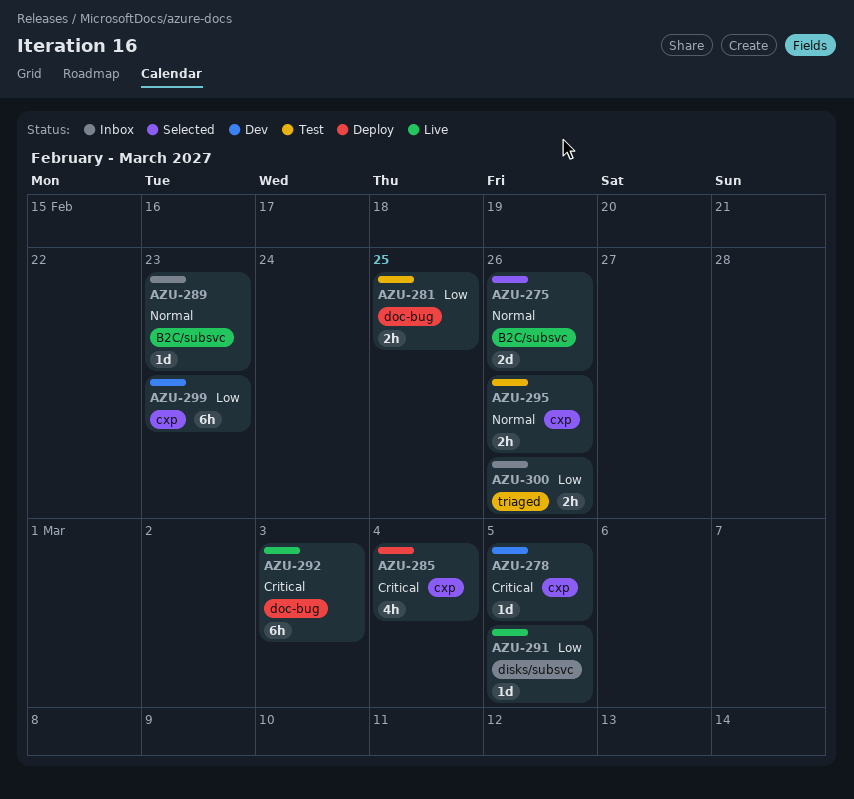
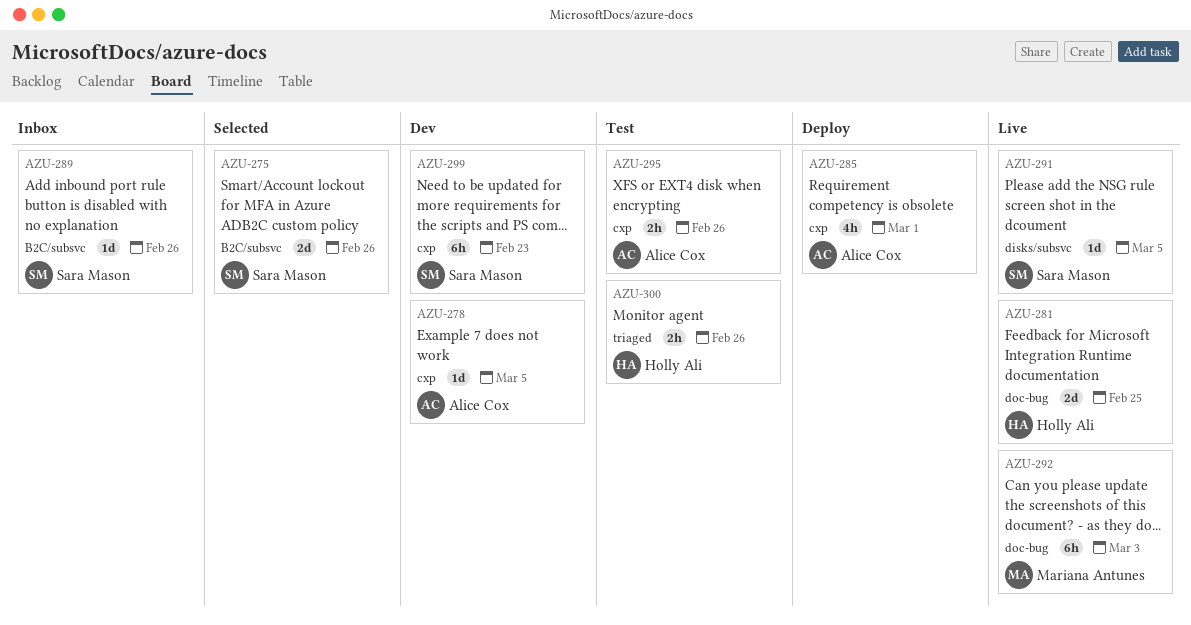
AZU-281, status: Test -> Live
AZU-281, estimate: 2h -> 2d
AZU-285, due: Mar 4 -> Mar 1
AZU-289, due: Feb 23 -> Feb 26
AZU-300, status: Inbox -> Test

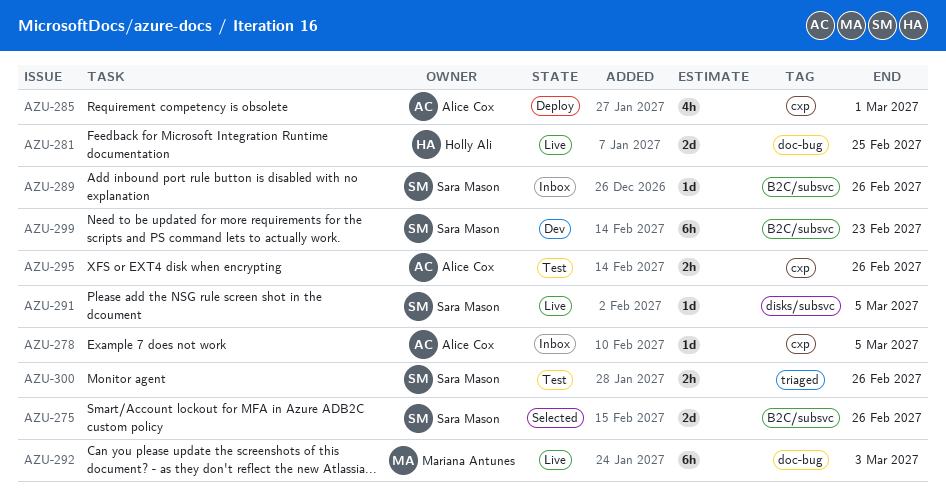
AZU-278, status: Dev -> Inbox
AZU-299, label: cxp -> B2C/subsvc
AZU-300, owner: Holly Ali -> Sara Mason

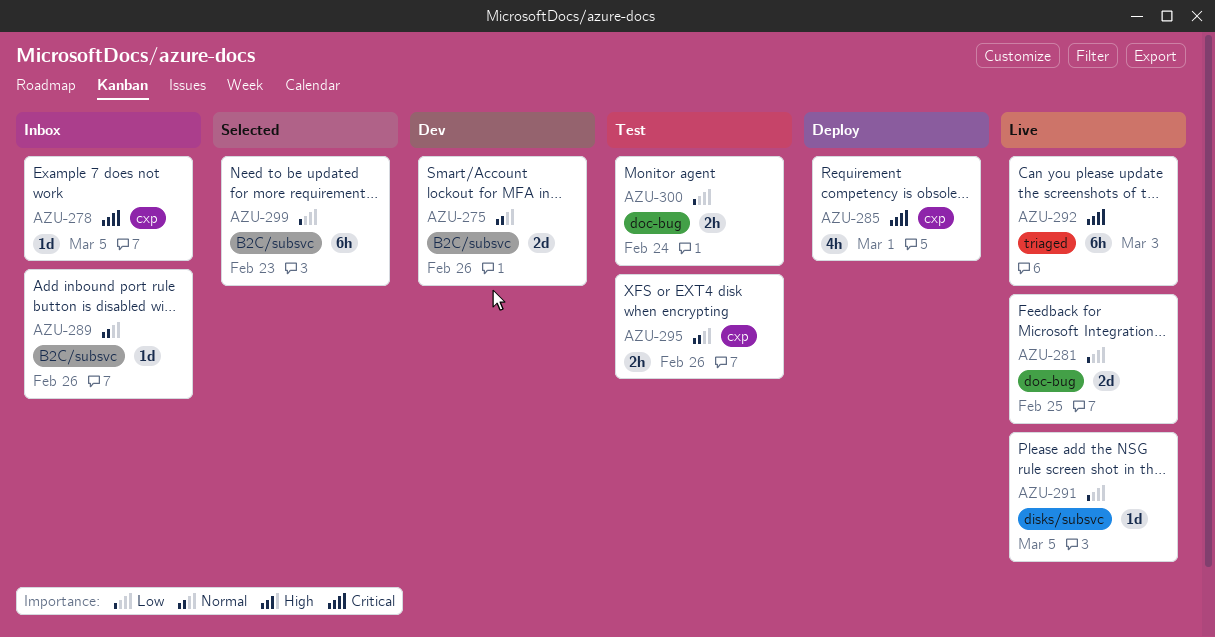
AZU-275, status: Selected -> Dev
AZU-292, label: doc-bug -> triaged
AZU-299, status: Dev -> Selected
AZU-300, label: triaged -> doc-bug
AZU-300, due: Feb 26 -> Feb 24

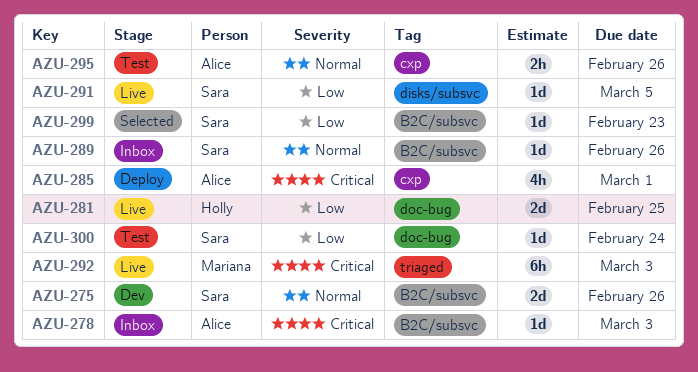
AZU-278, label: cxp -> B2C/subsvc
AZU-278, due: Mar 5 -> Mar 3
AZU-299, estimate: 6h -> 1d
AZU-300, estimate: 2h -> 1d

